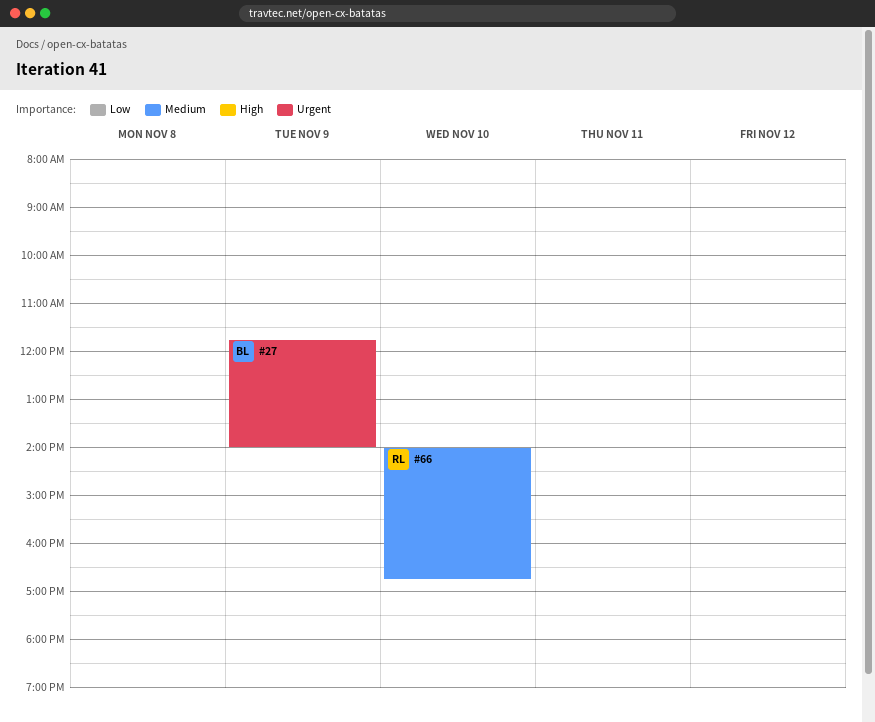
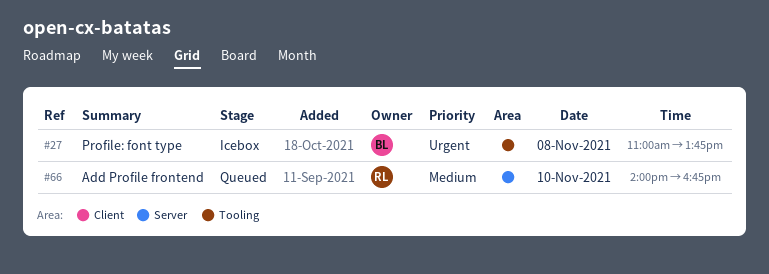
#27, day: Nov 9 -> Nov 8
#27, begins: 11:45 -> 11:00
#27, ends: 14:00 -> 13:45

